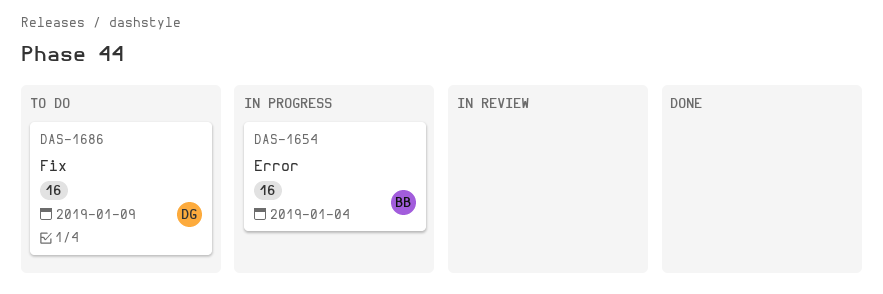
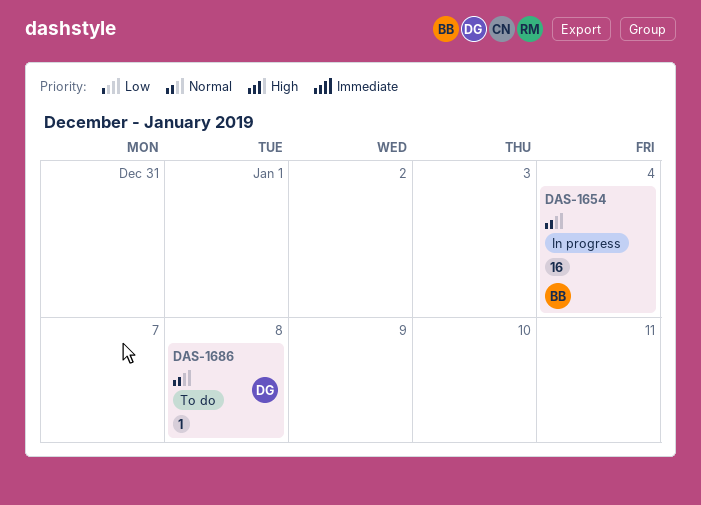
DAS-1686, estimate: 16 -> 1
DAS-1686, due: Jan 9 -> Jan 8

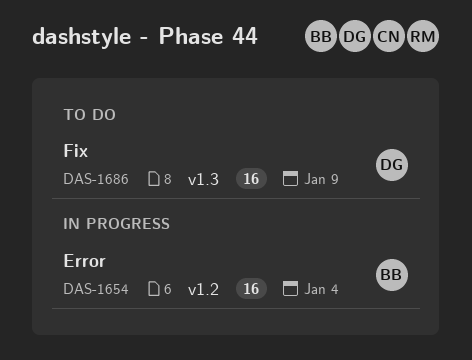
DAS-1686, estimate: 1 -> 16
DAS-1686, due: Jan 8 -> Jan 9

